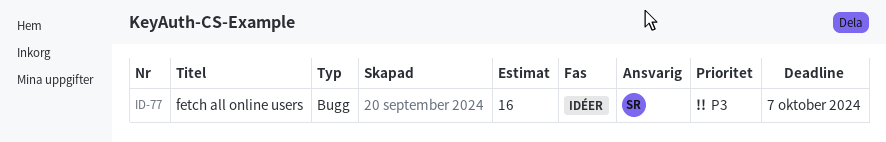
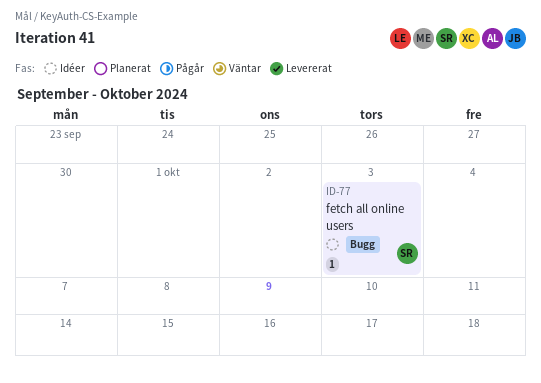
ID-77, estimate: 16 -> 1
ID-77, due: Oct 7 -> Oct 3

